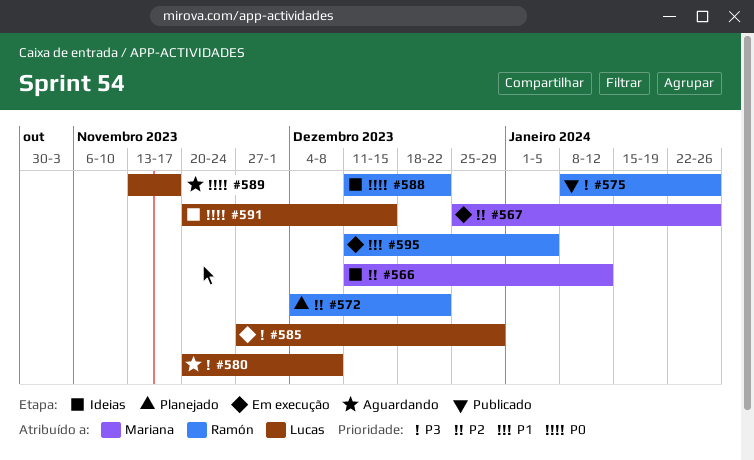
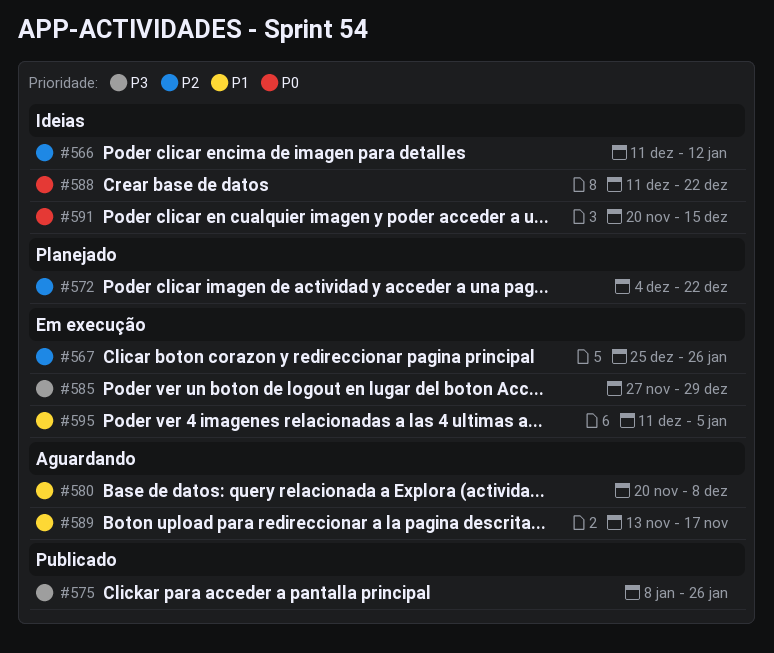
#580, priority: P3 -> P1
#589, priority: P0 -> P1

